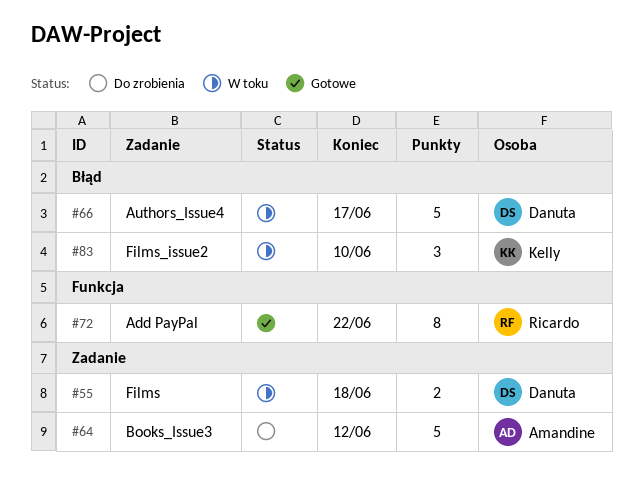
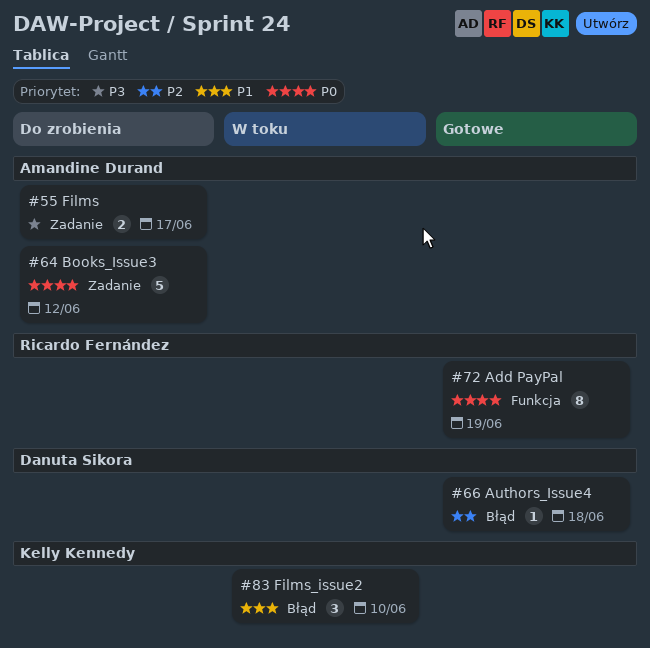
#55, status: W toku -> Do zrobienia
#55, owner: Danuta Sikora -> Amandine Durand
#55, due: Jun 18 -> Jun 17
#66, status: W toku -> Gotowe
#66, estimate: 5 -> 1
#66, due: Jun 17 -> Jun 18
#72, due: Jun 22 -> Jun 19

